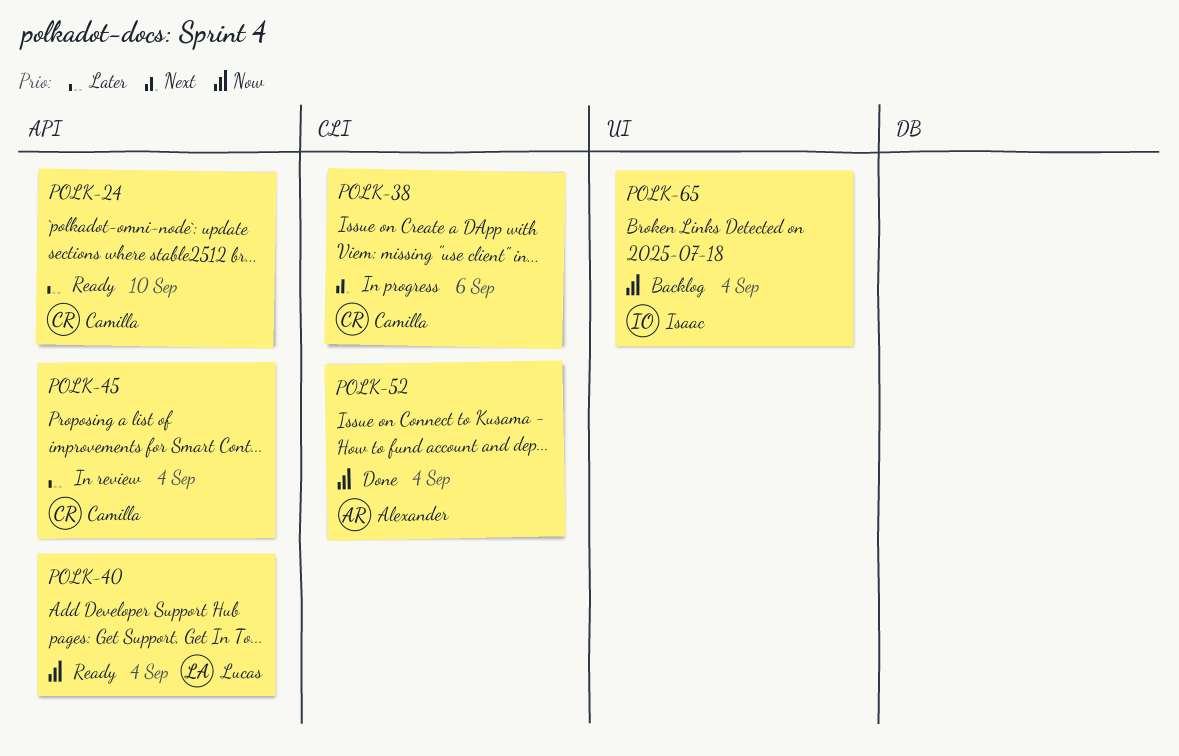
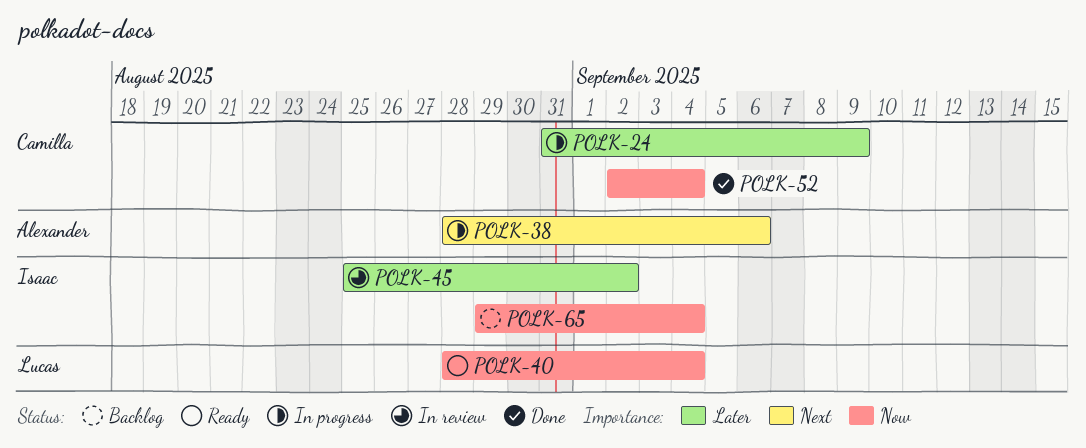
POLK-24, status: Ready -> In progress
POLK-24, due: Sep 10 -> Sep 9
POLK-38, owner: Camilla -> Alexander
POLK-45, owner: Camilla -> Isaac
POLK-45, due: Sep 4 -> Sep 2
POLK-52, owner: Alexander -> Camilla

